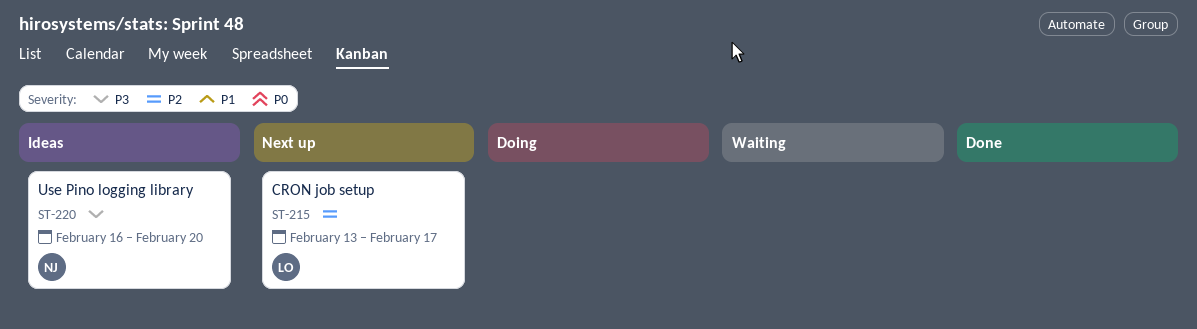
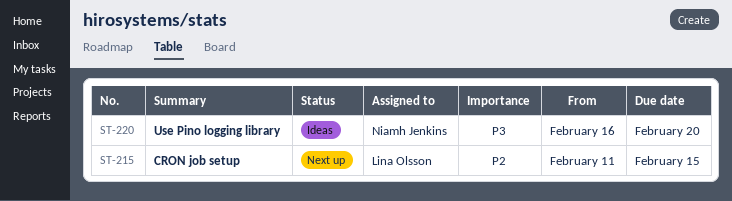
ST-215, start: Feb 13 -> Feb 11
ST-215, due: Feb 17 -> Feb 15

